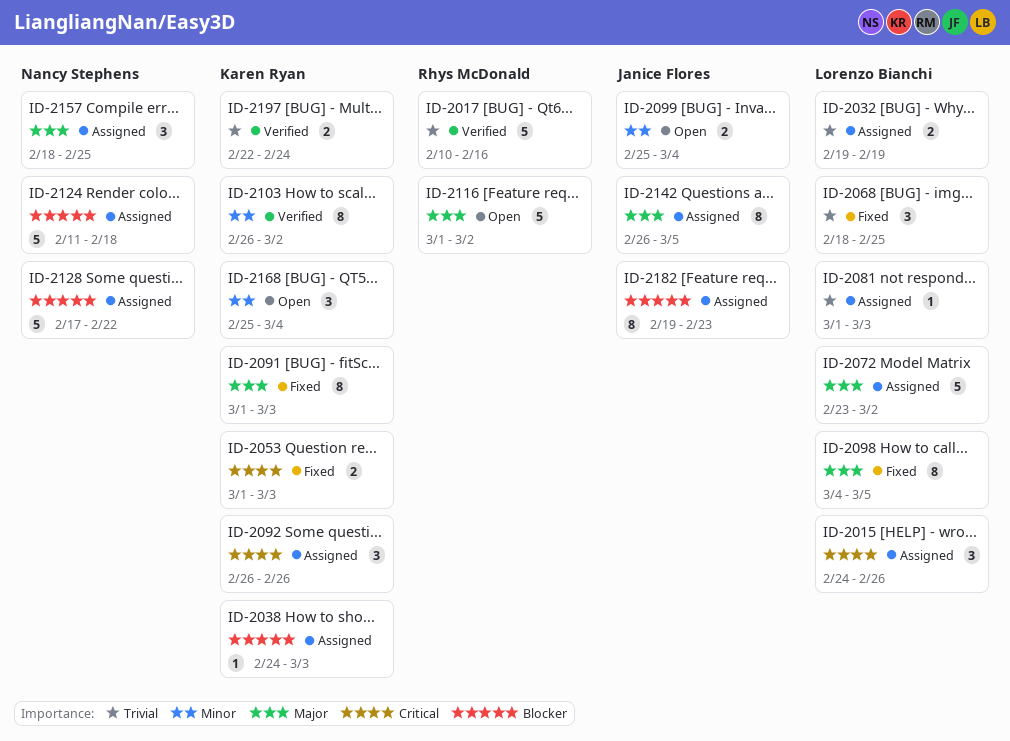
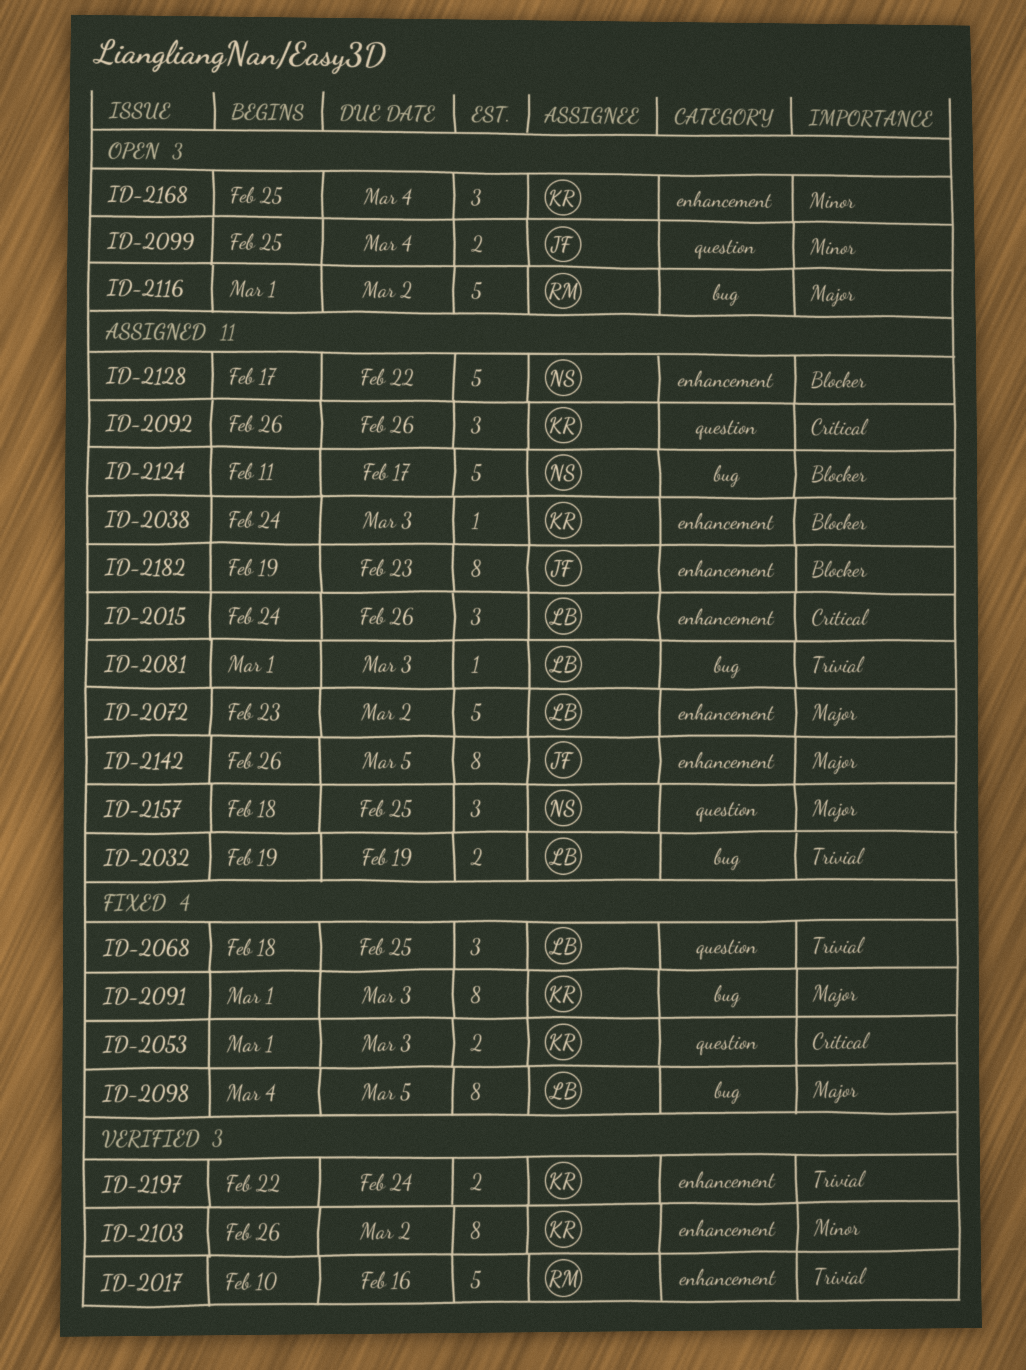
ID-2124, due: Feb 18 -> Feb 17

